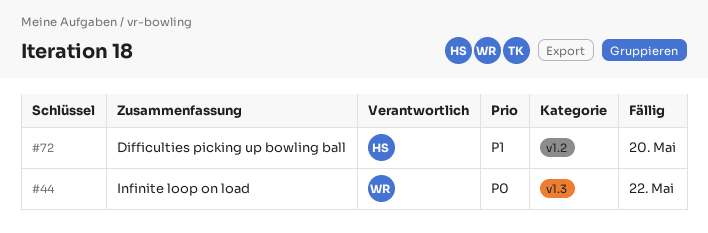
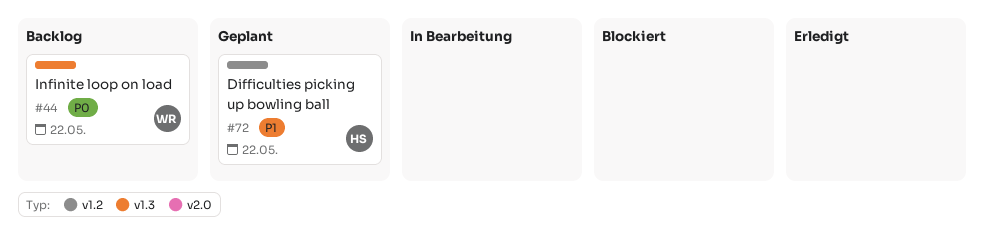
#72, due: May 20 -> May 22

